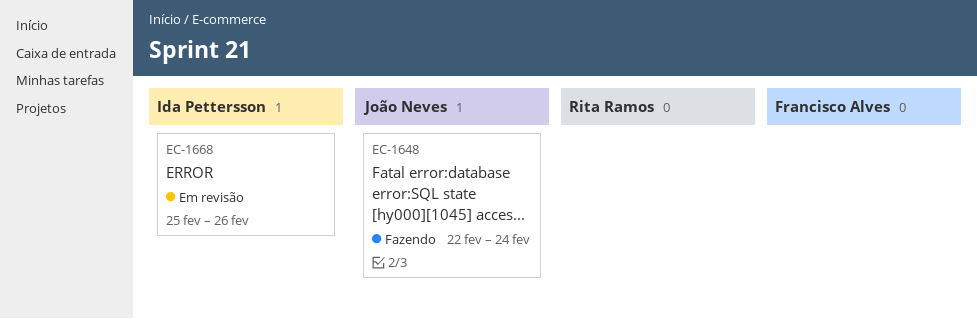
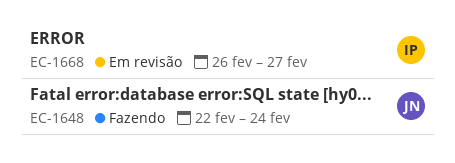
EC-1668, start: Feb 25 -> Feb 26
EC-1668, due: Feb 26 -> Feb 27

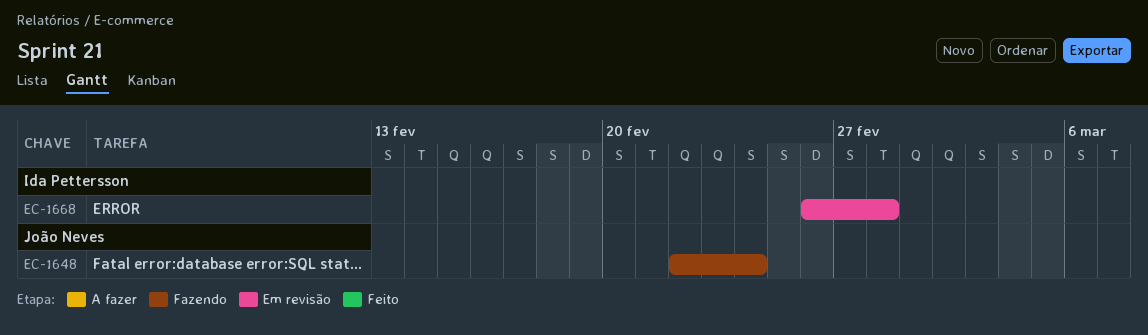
EC-1668, due: Feb 27 -> Feb 28

